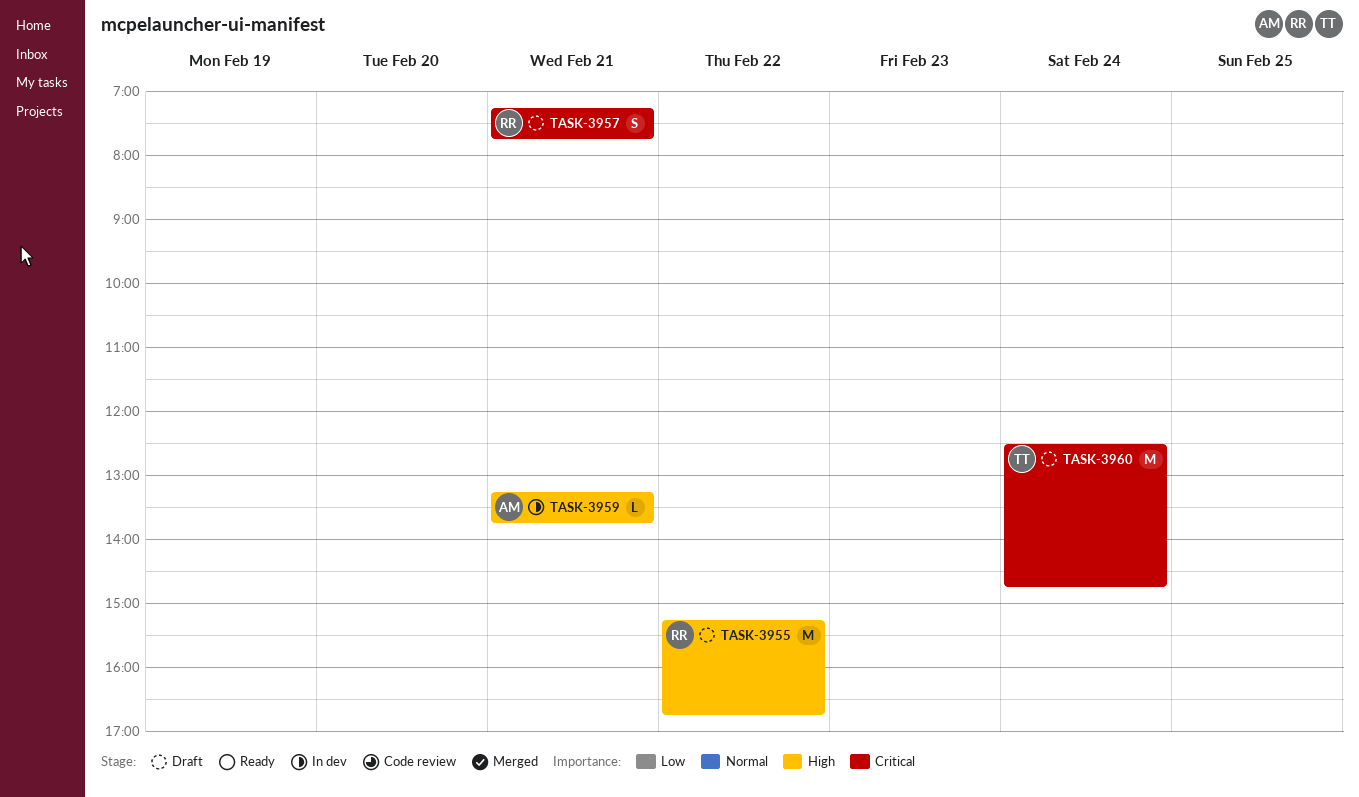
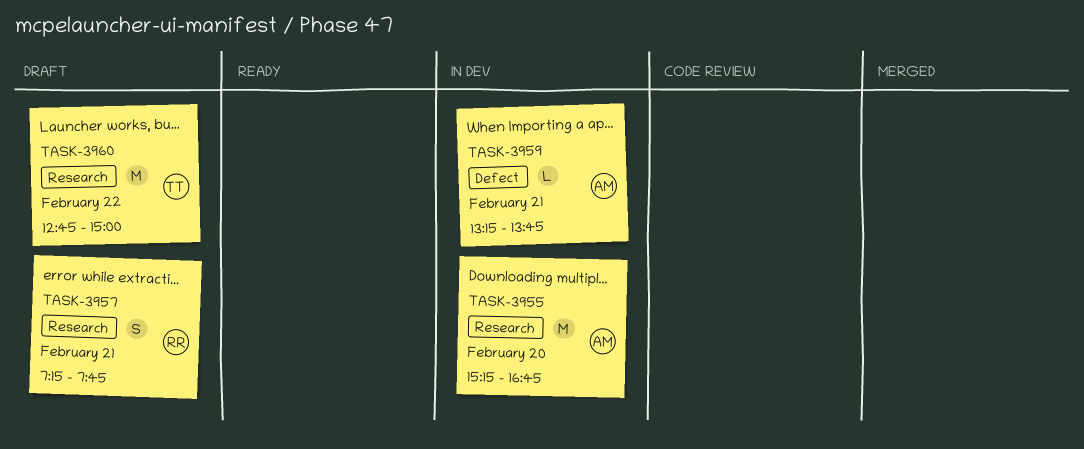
TASK-3955, status: Draft -> In dev
TASK-3955, owner: RR -> AM
TASK-3955, day: Feb 22 -> Feb 20
TASK-3960, day: Feb 24 -> Feb 22
TASK-3960, begins: 12:30 -> 12:45
TASK-3960, ends: 14:45 -> 15:00

